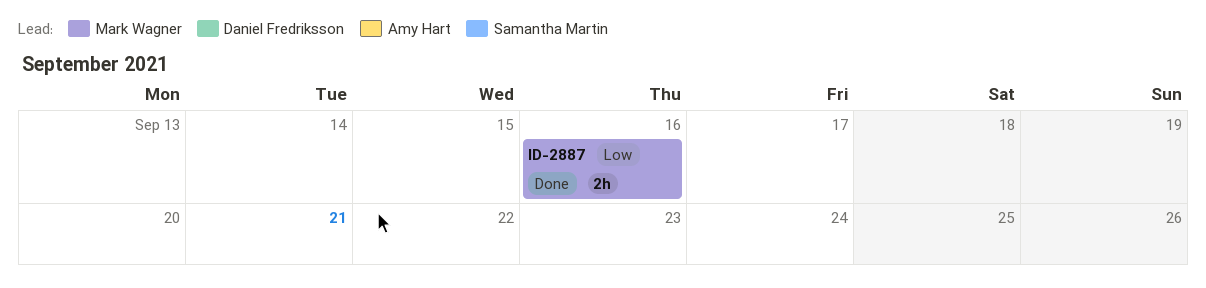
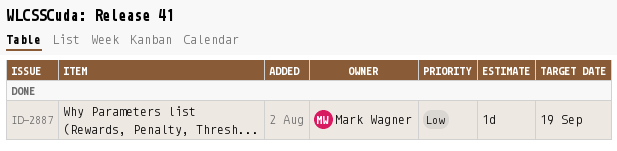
ID-2887, estimate: 2h -> 1d
ID-2887, due: Sep 16 -> Sep 19

